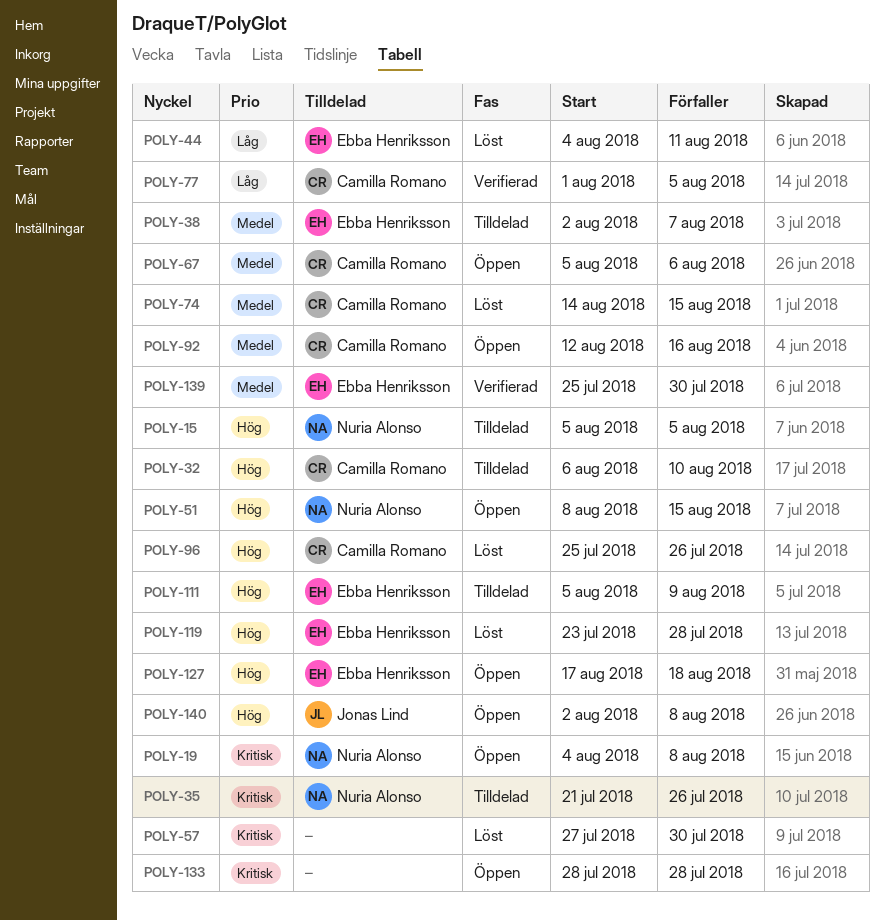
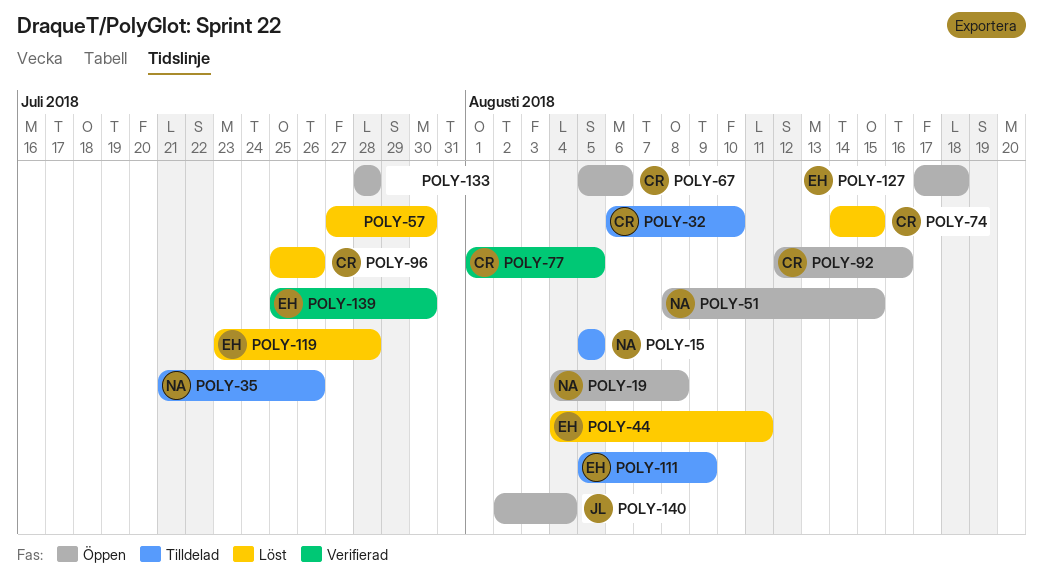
POLY-38: present -> none
POLY-140, due: Aug 8 -> Aug 4

